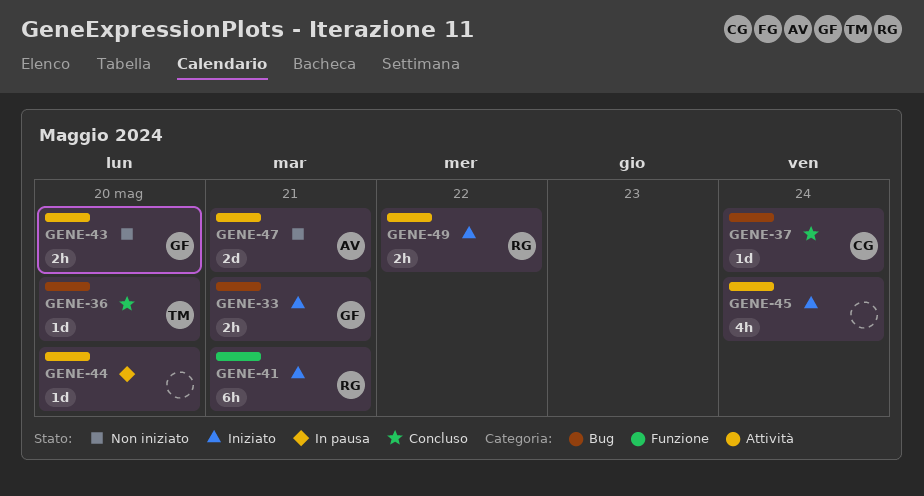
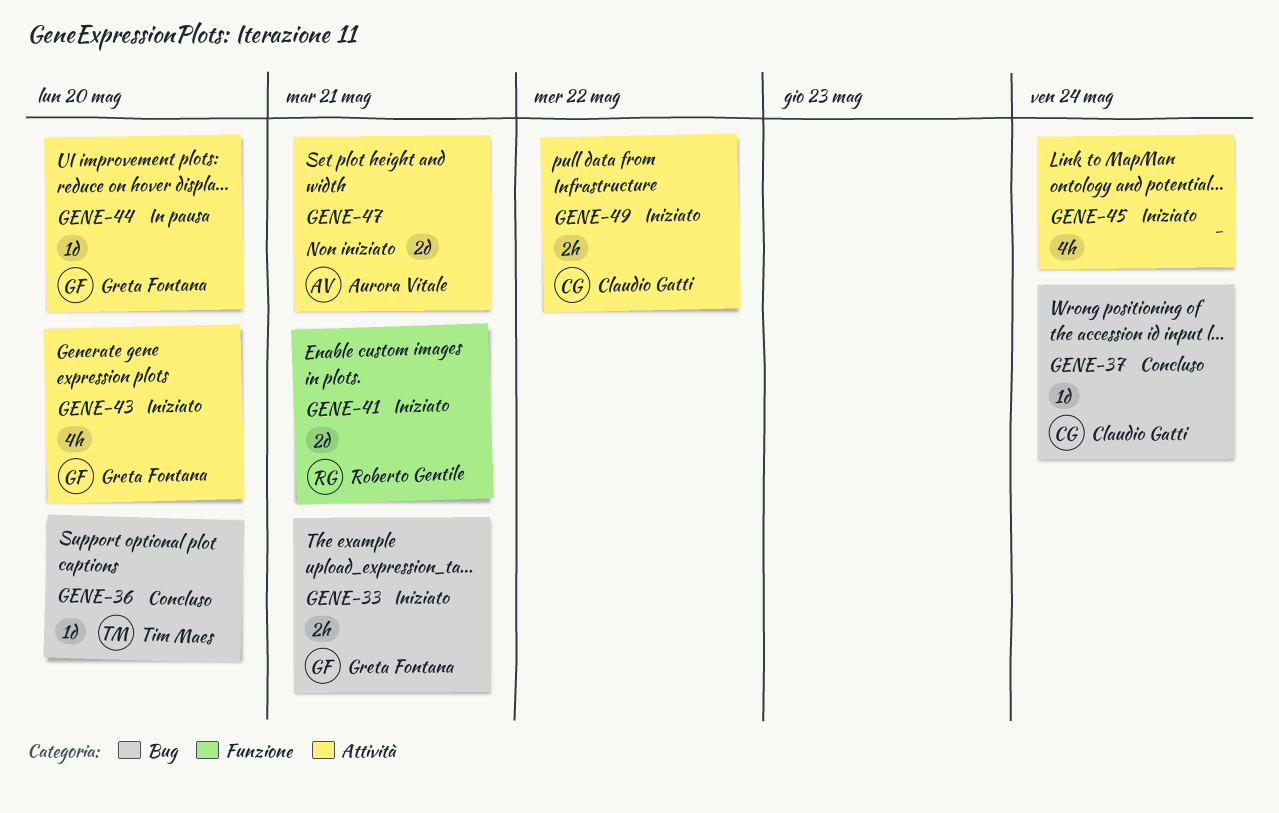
GENE-41, estimate: 6h -> 2d
GENE-43, status: Non iniziato -> Iniziato
GENE-43, estimate: 2h -> 4h
GENE-44, owner: none -> Greta Fontana
GENE-49, owner: Roberto Gentile -> Claudio Gatti

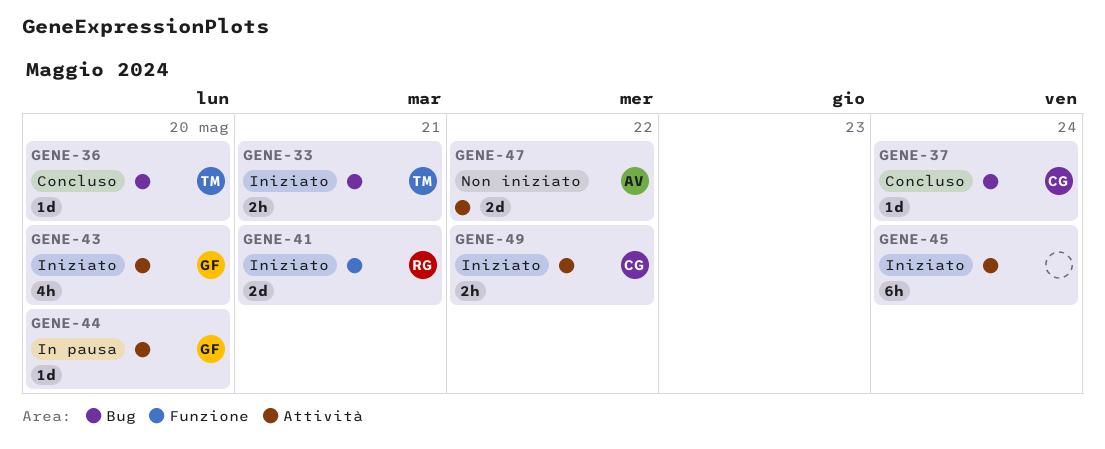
GENE-33, owner: Greta Fontana -> Tim Maes
GENE-45, estimate: 4h -> 6h
GENE-47, due: May 21 -> May 22

